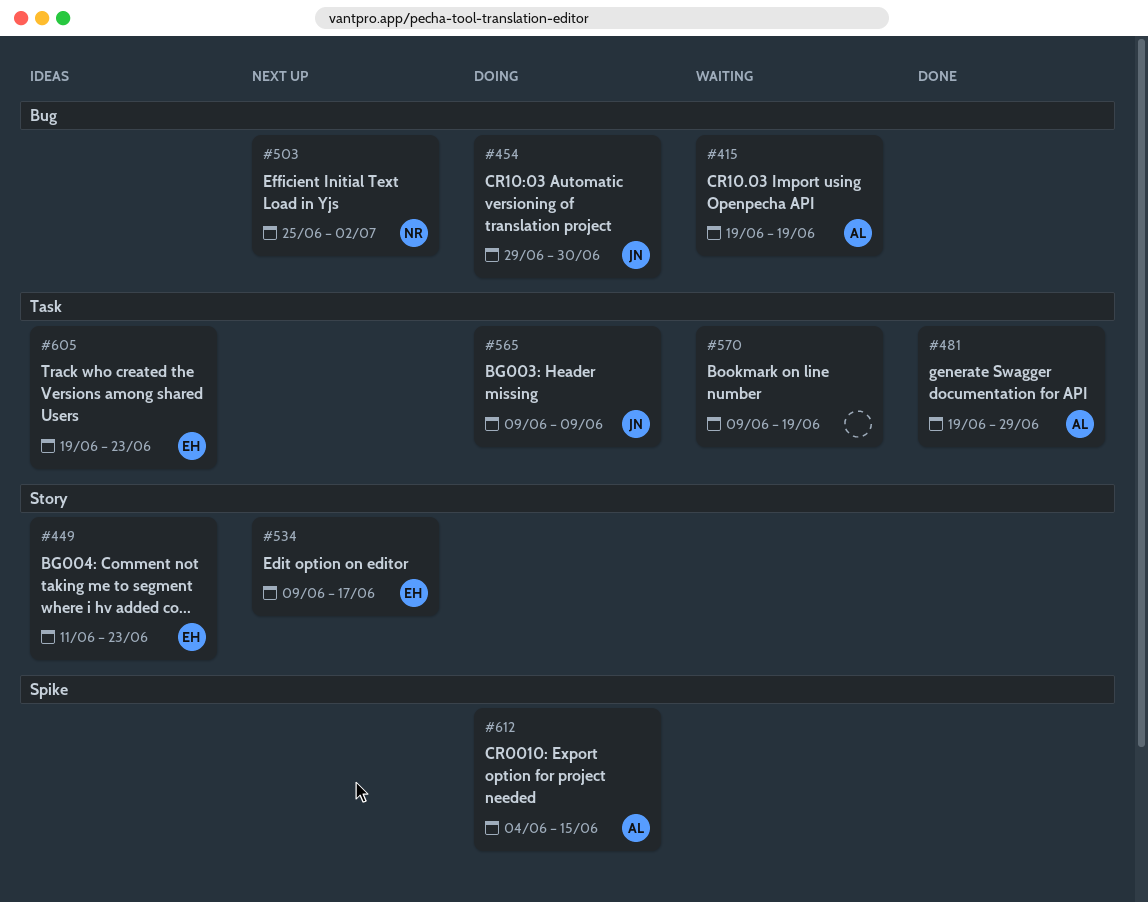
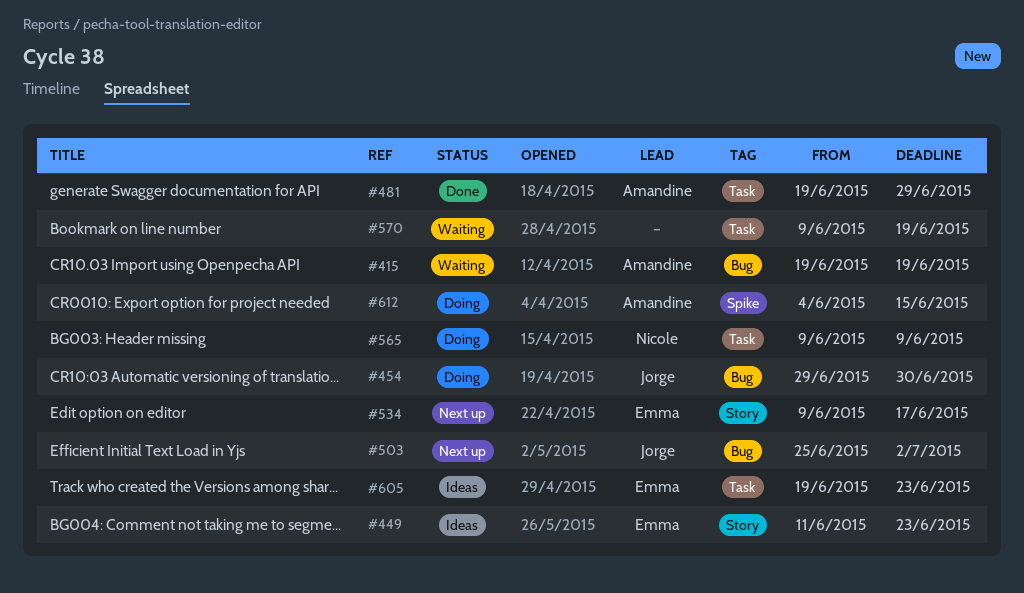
#503, owner: Nicole -> Jorge
#565, owner: Jorge -> Nicole

